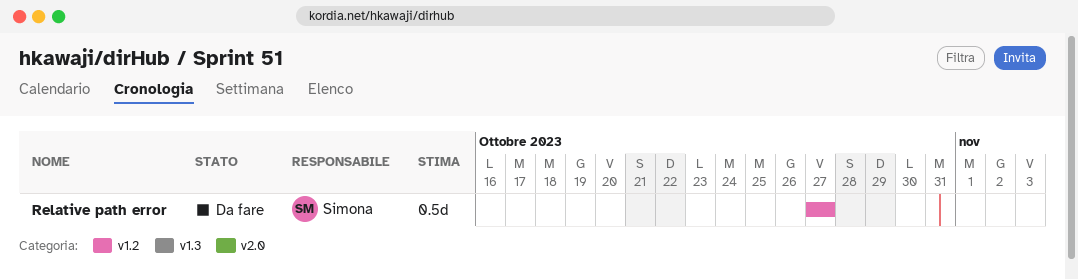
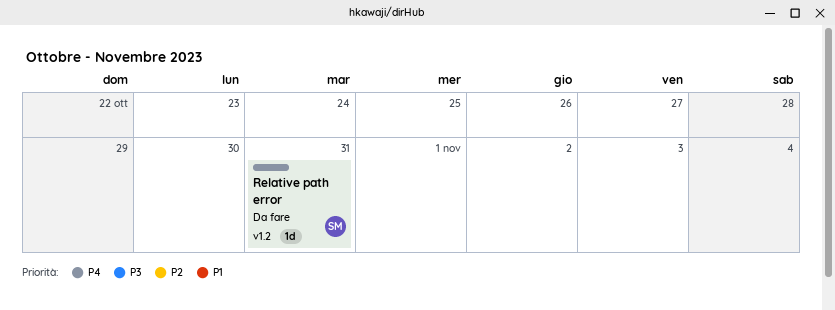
Relative path error, estimate: 0.5d -> 1d
Relative path error, due: Oct 27 -> Oct 31

